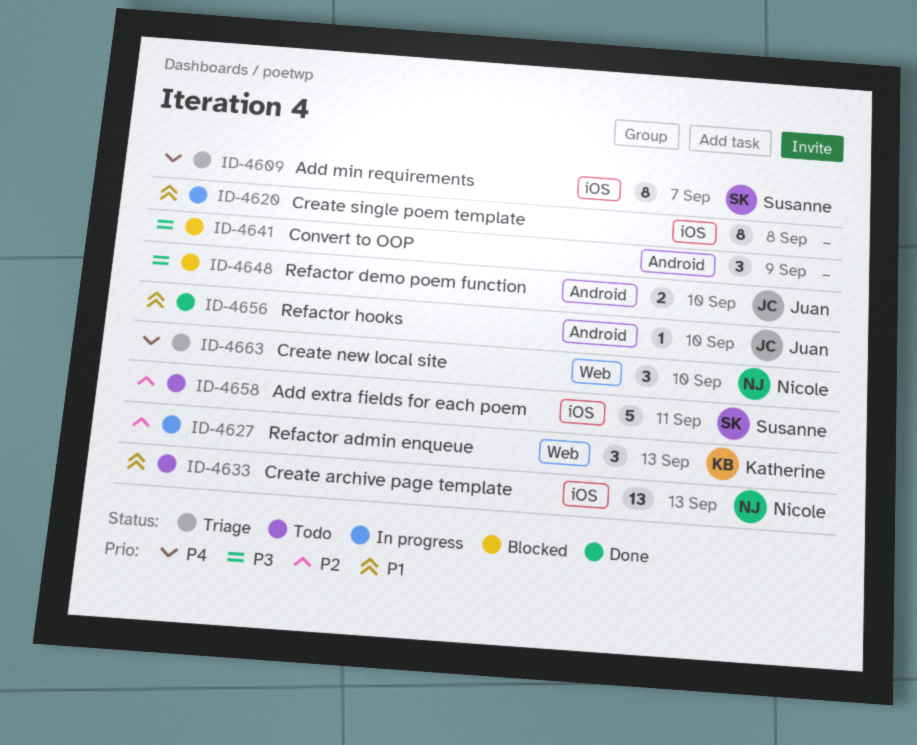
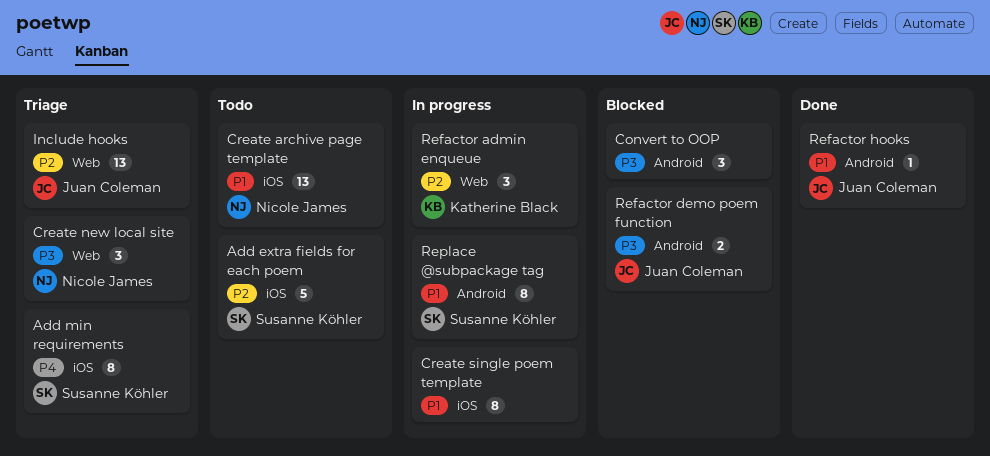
Create new local site, priority: P4 -> P3
Include hooks: none -> present
Replace @subpackage tag: none -> present

